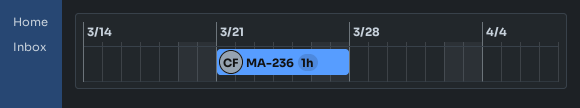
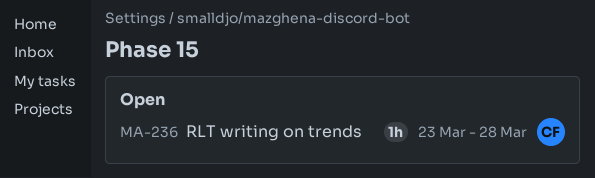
MA-236, start: Mar 21 -> Mar 23
MA-236, due: Mar 27 -> Mar 28

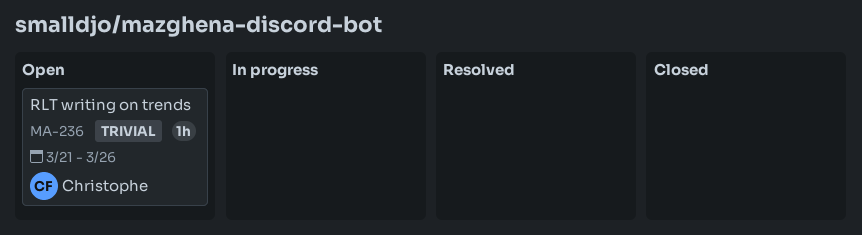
MA-236, start: Mar 23 -> Mar 21
MA-236, due: Mar 28 -> Mar 26

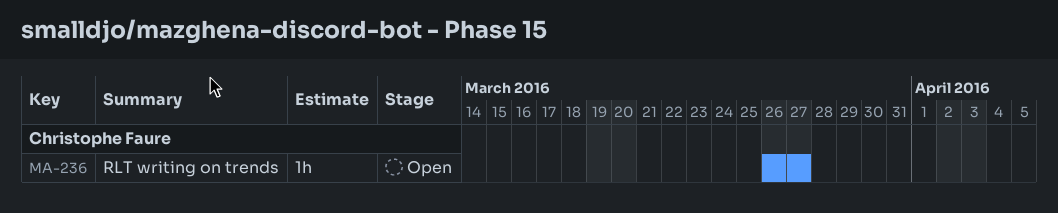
MA-236, start: Mar 21 -> Mar 26
MA-236, due: Mar 26 -> Mar 27

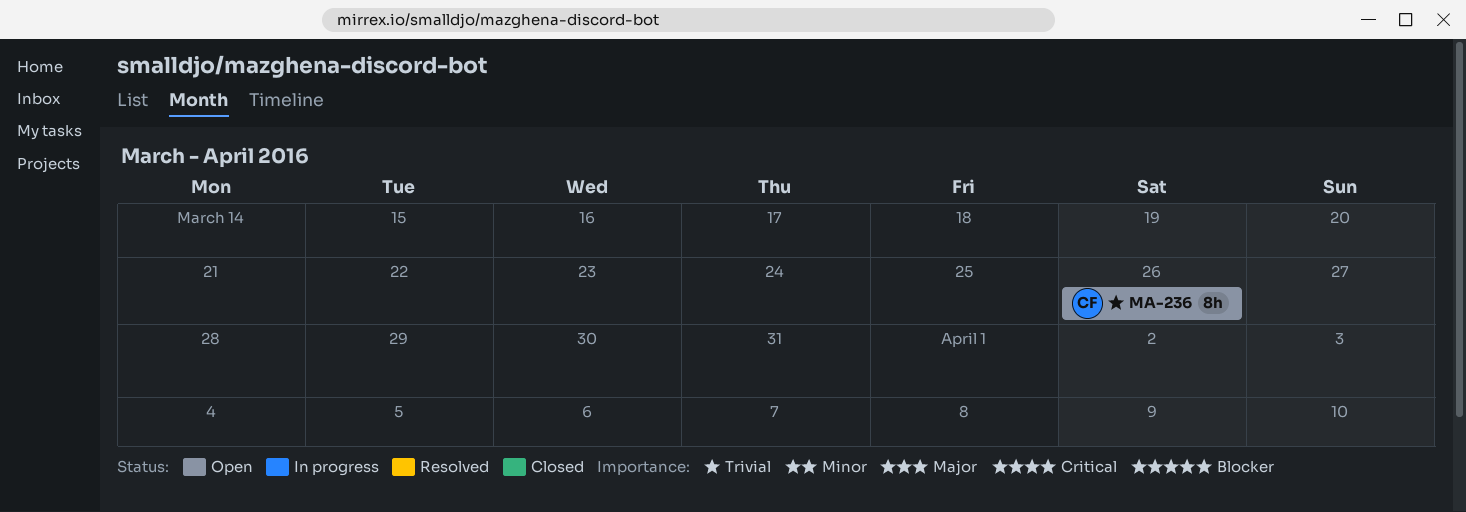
MA-236, estimate: 1h -> 8h
MA-236, due: Mar 27 -> Mar 26

